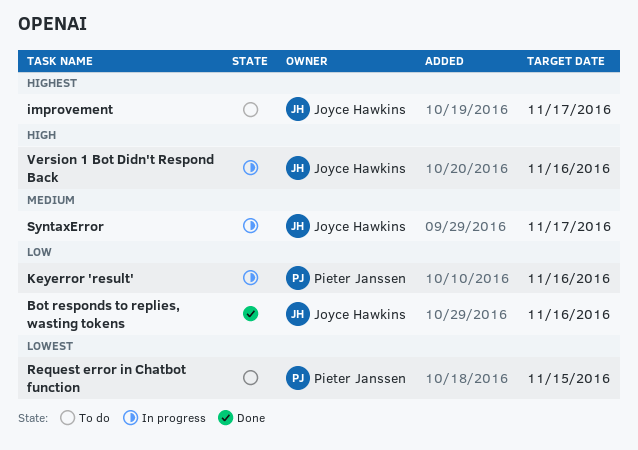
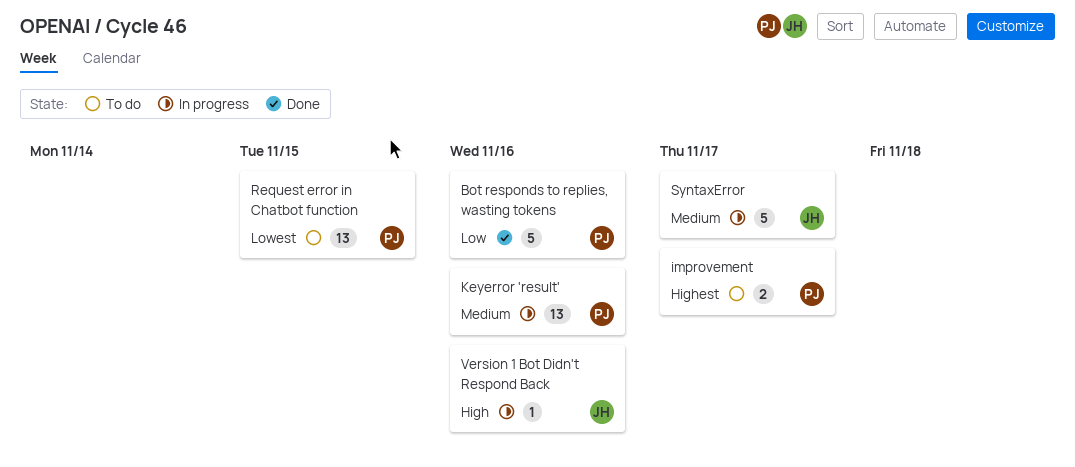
Bot responds to replies, wasting tokens, owner: Joyce Hawkins -> Pieter Janssen
improvement, owner: Joyce Hawkins -> Pieter Janssen
Keyerror 'result', priority: Low -> Medium

